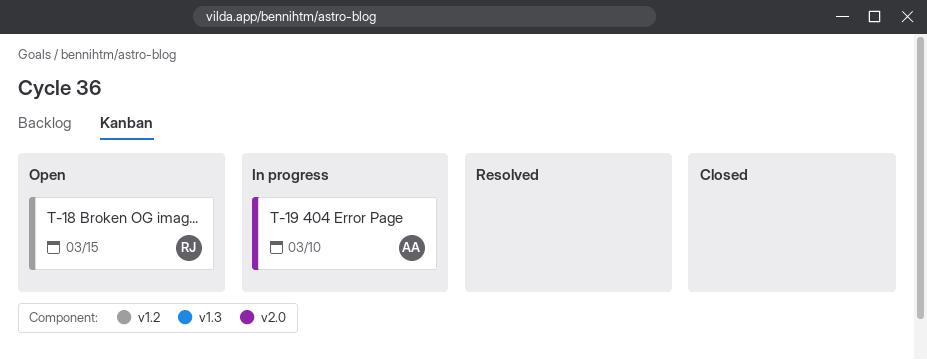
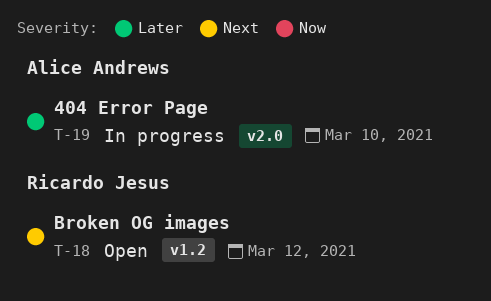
T-18, due: Mar 15 -> Mar 12

